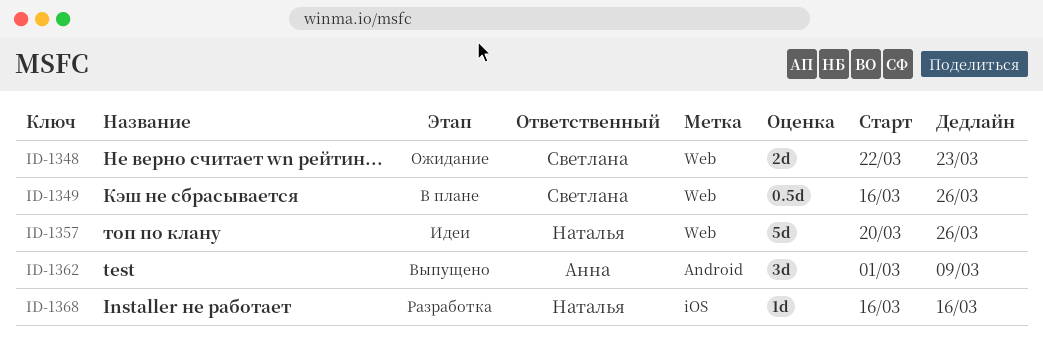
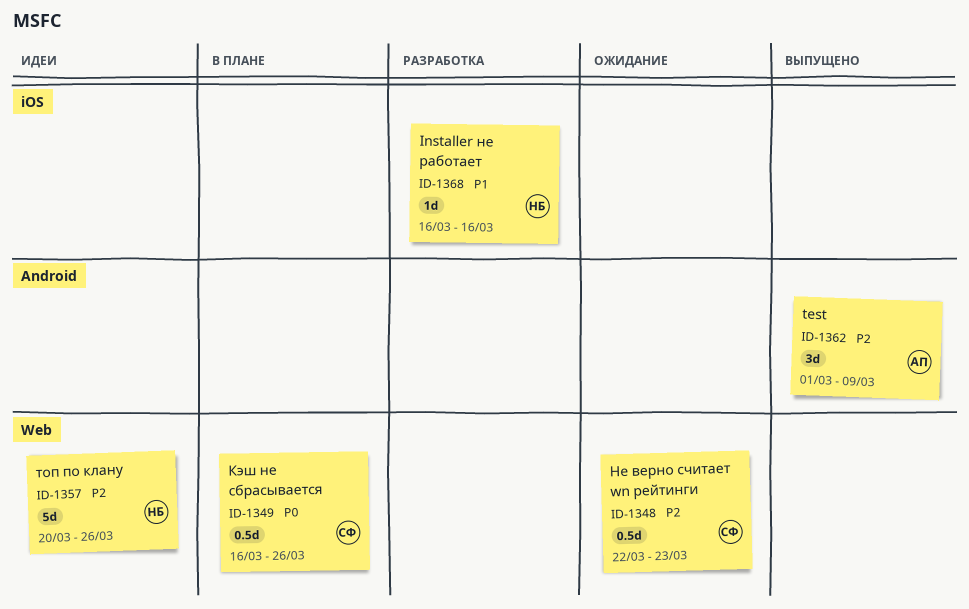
ID-1348, estimate: 2d -> 0.5d

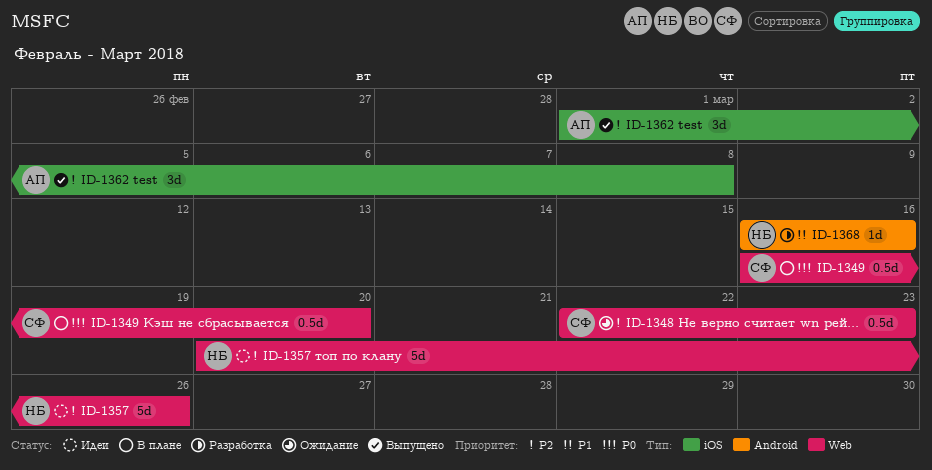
ID-1349, due: Mar 26 -> Mar 20
ID-1362, label: Android -> iOS
ID-1362, due: Mar 9 -> Mar 8
ID-1368, label: iOS -> Android

